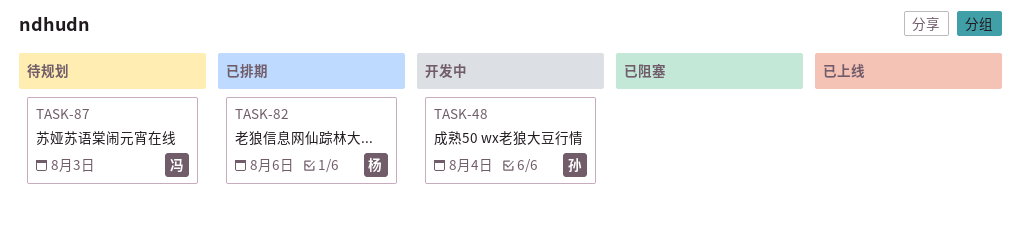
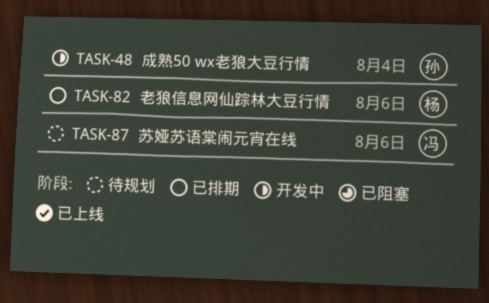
TASK-87, due: Aug 3 -> Aug 6

